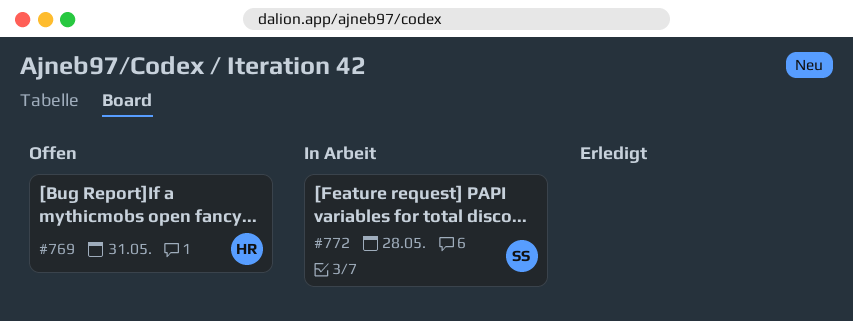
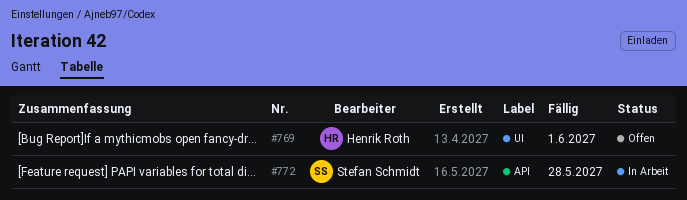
#769, due: May 31 -> Jun 1

